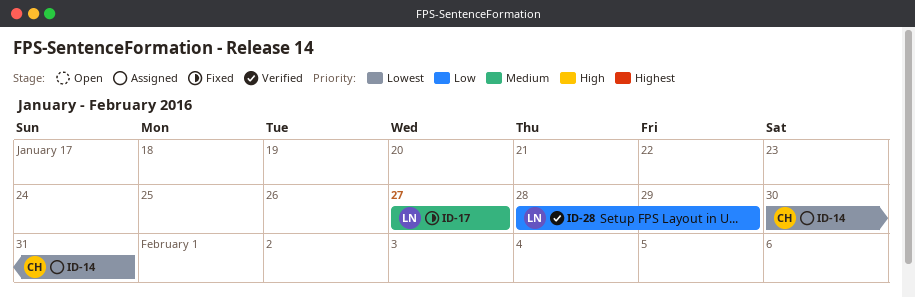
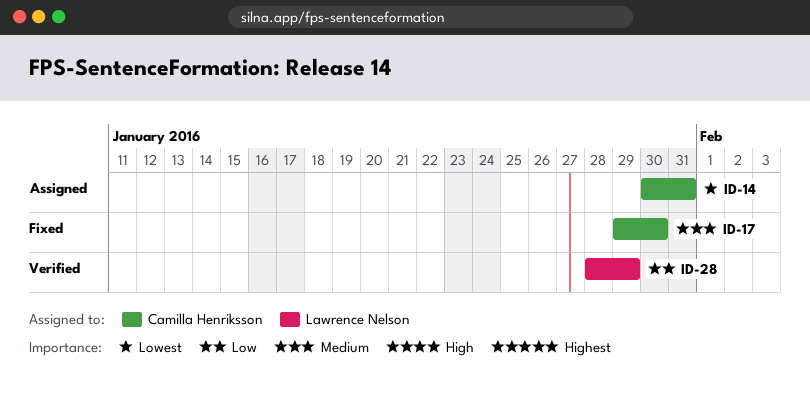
ID-17, owner: Lawrence Nelson -> Camilla Henriksson
ID-17, start: Jan 27 -> Jan 29
ID-17, due: Jan 27 -> Jan 30

